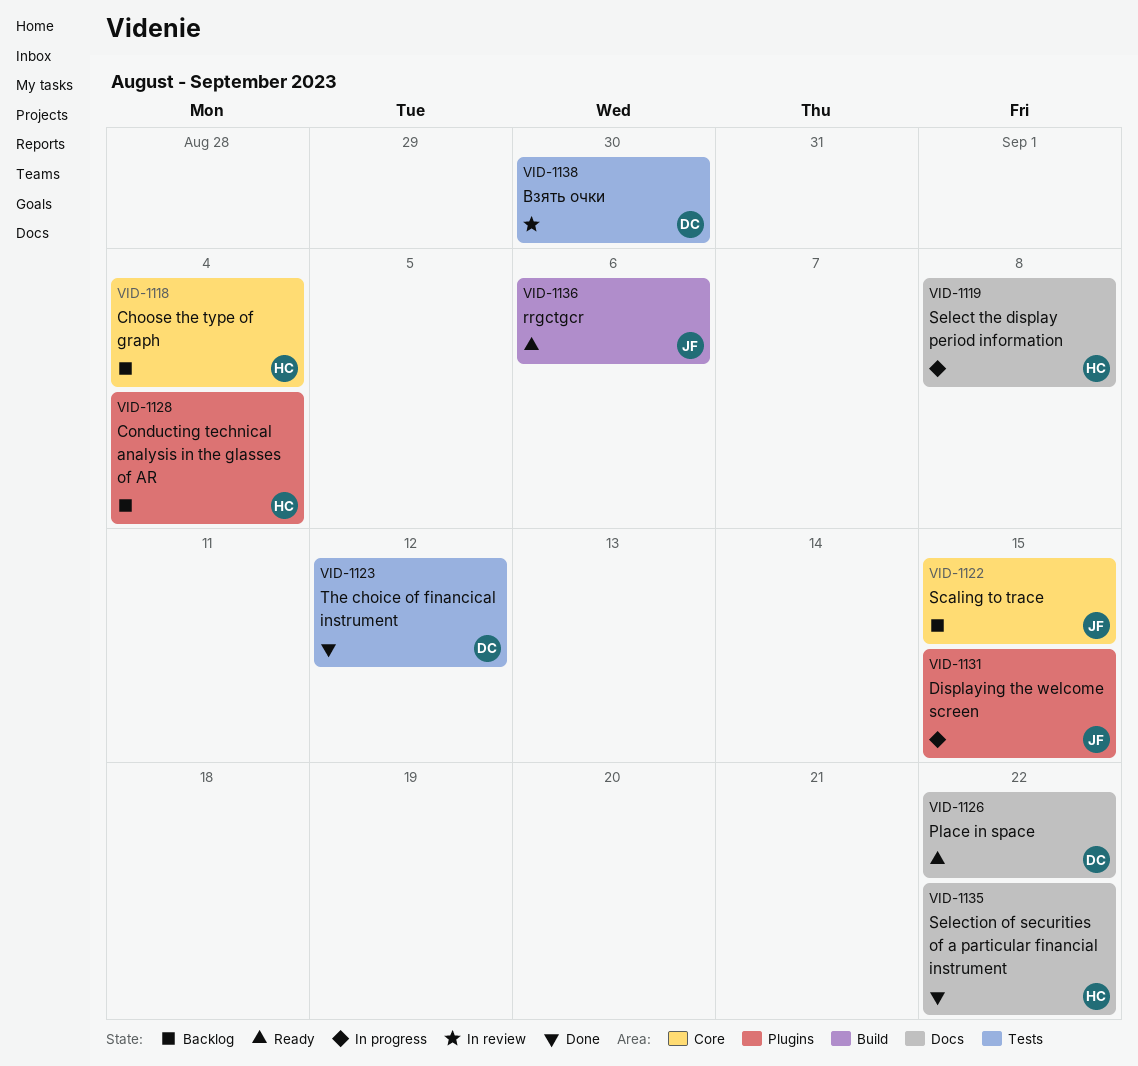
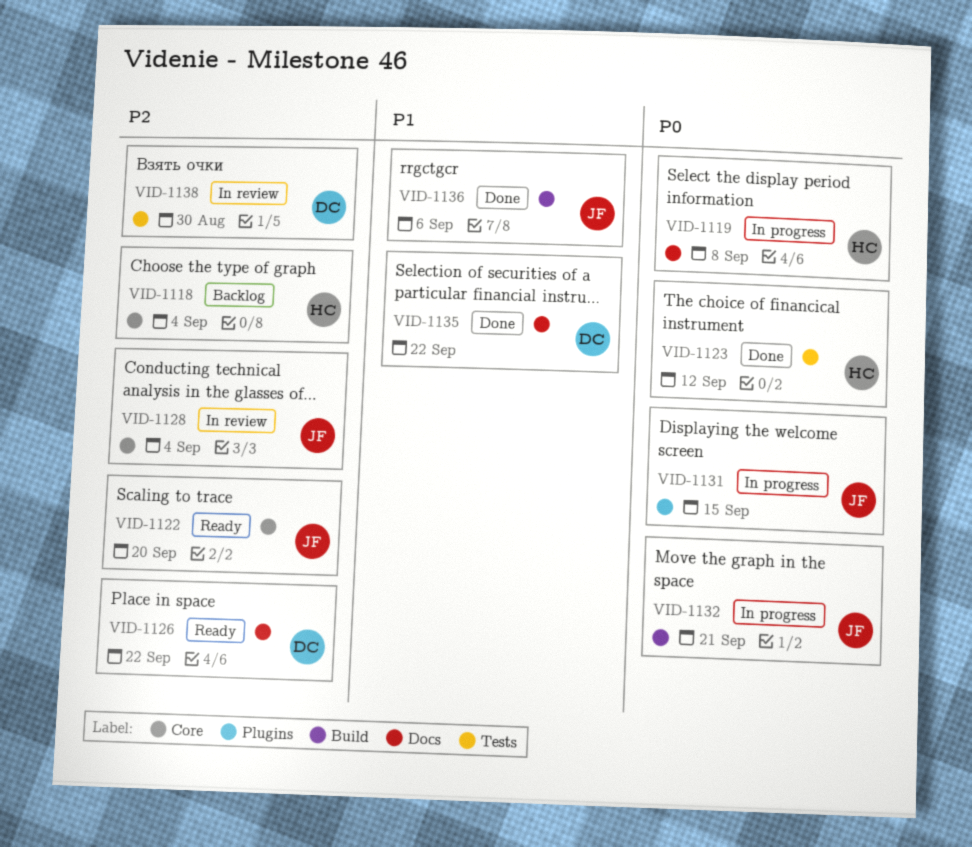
VID-1122, status: Backlog -> Ready
VID-1122, due: Sep 15 -> Sep 20
VID-1123, owner: DC -> HC
VID-1128, status: Backlog -> In review
VID-1128, owner: HC -> JF
VID-1128, label: Plugins -> Core
VID-1132: none -> present
VID-1135, owner: HC -> DC
VID-1136, status: Ready -> Done

